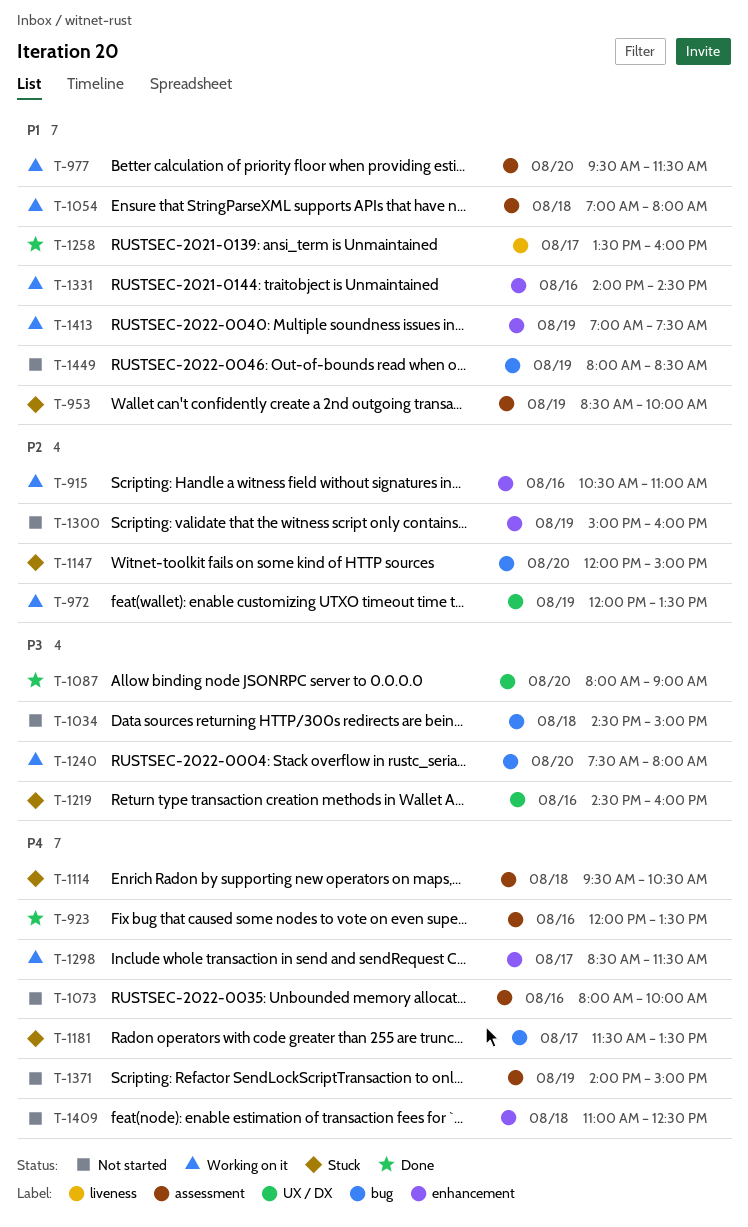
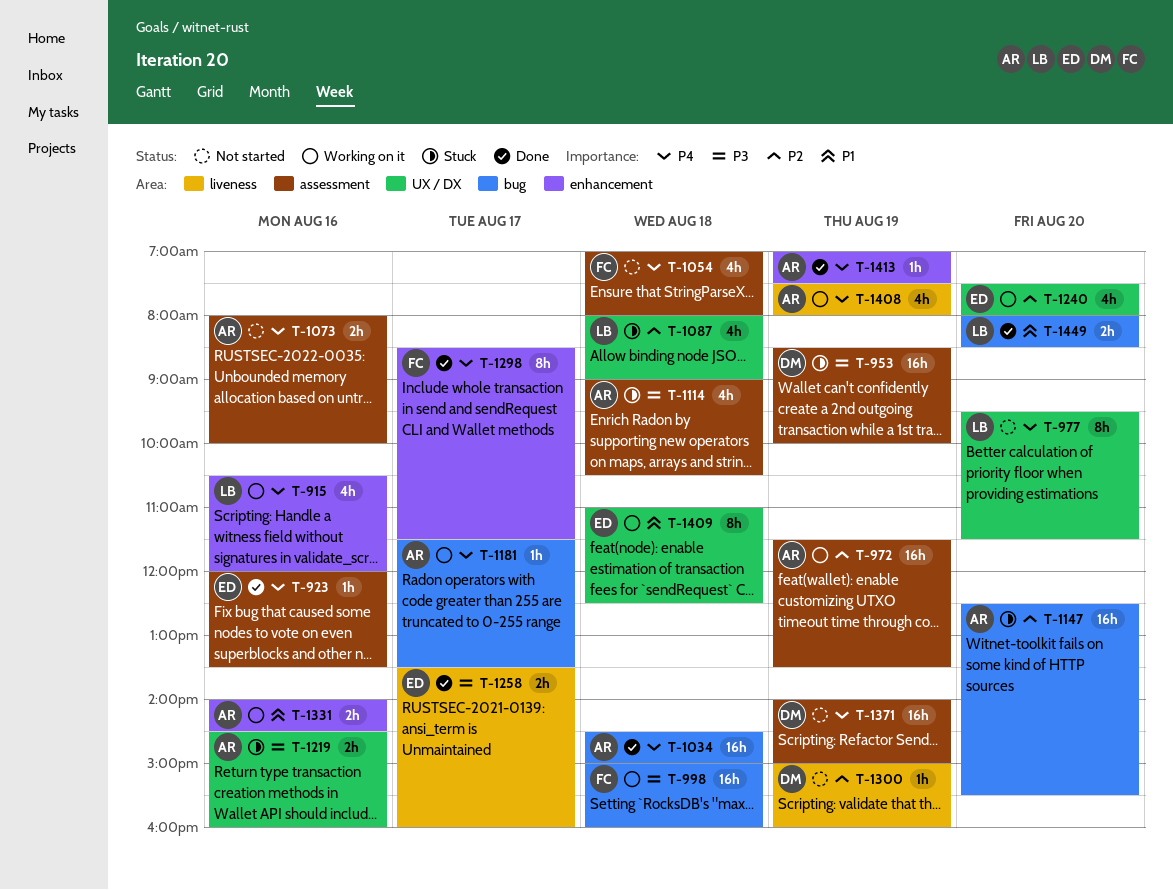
T-915, priority: P2 -> P4
T-915, ends: 11:00 -> 12:00
T-953, priority: P1 -> P3
T-972, label: UX / DX -> assessment
T-972, begins: 12:00 -> 11:30
T-977, status: Working on it -> Not started
T-977, priority: P1 -> P4
T-977, label: assessment -> UX / DX
T-998: none -> present
T-1034, status: Not started -> Done
T-1034, priority: P3 -> P4
T-1054, status: Working on it -> Not started
T-1054, priority: P1 -> P4
T-1087, status: Done -> Stuck
T-1087, priority: P3 -> P2
T-1087, day: Aug 20 -> Aug 18
T-1114, priority: P4 -> P3
T-1114, begins: 09:30 -> 09:00
T-1147, begins: 12:00 -> 12:30
T-1147, ends: 15:00 -> 15:30
T-1181, status: Stuck -> Working on it
T-1240, priority: P3 -> P2
T-1240, label: bug -> UX / DX
T-1258, priority: P1 -> P3
T-1298, status: Working on it -> Done
T-1300, label: enhancement -> liveness
T-1408: none -> present
T-1409, status: Not started -> Working on it
T-1409, priority: P4 -> P1
T-1409, label: enhancement -> UX / DX
T-1413, status: Working on it -> Done
T-1413, priority: P1 -> P4
T-1449, status: Not started -> Done
T-1449, day: Aug 19 -> Aug 20

